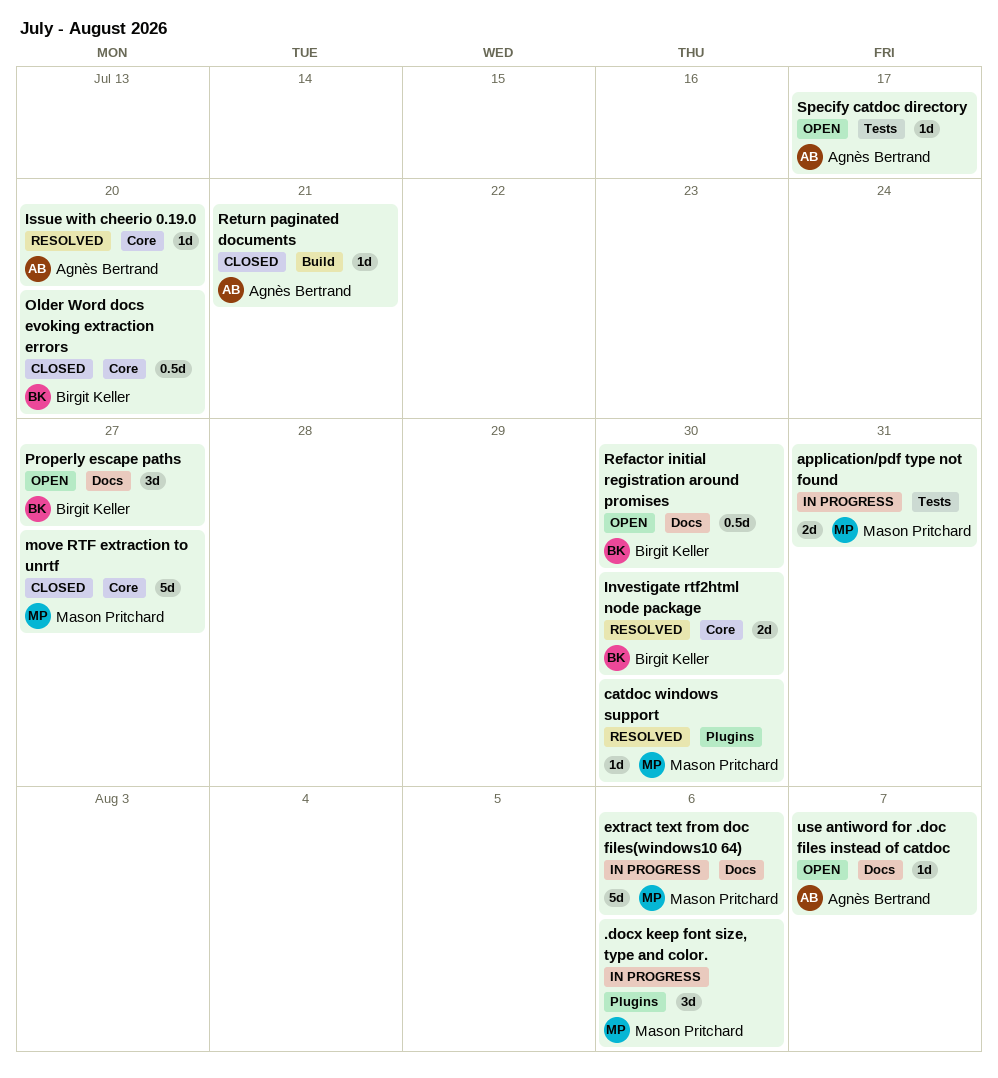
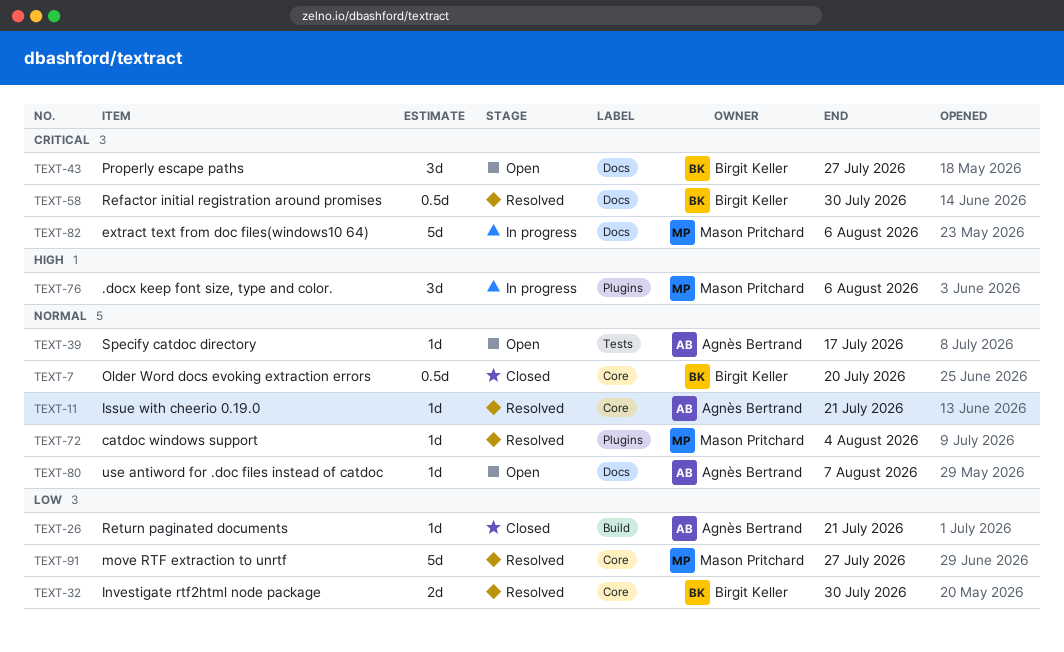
application/pdf type not found: present -> none
catdoc windows support, due: Jul 30 -> Aug 4
Issue with cheerio 0.19.0, due: Jul 20 -> Jul 21
move RTF extraction to unrtf, status: Closed -> Resolved
Refactor initial registration around promises, status: Open -> Resolved

